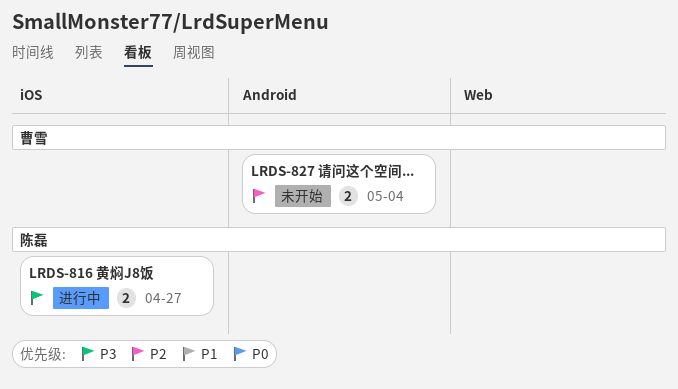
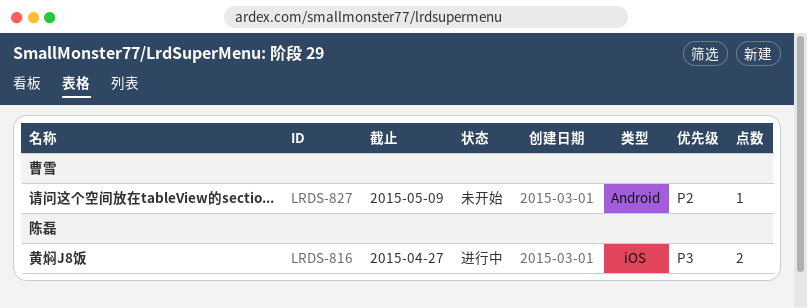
LRDS-827, estimate: 2 -> 1
LRDS-827, due: May 4 -> May 9

